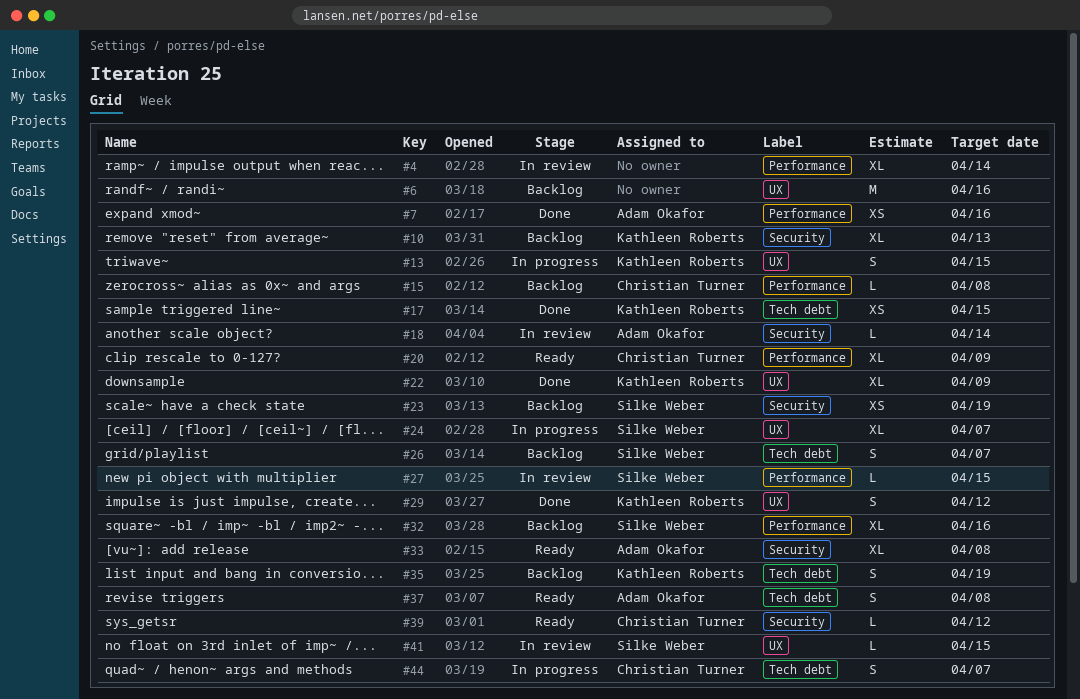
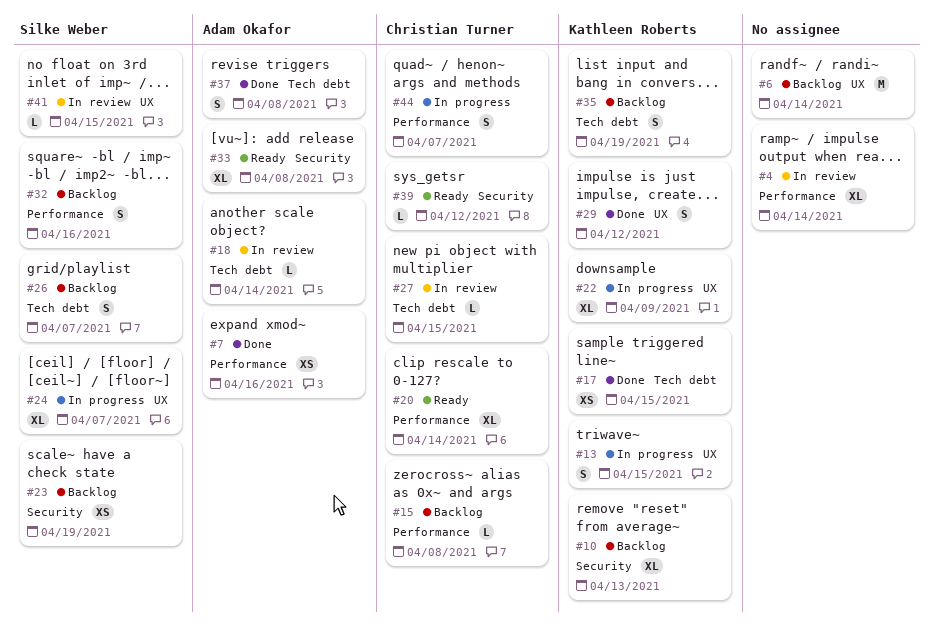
#6, due: Apr 16 -> Apr 14
#18, label: Security -> Tech debt
#20, due: Apr 9 -> Apr 14
#22, status: Done -> In progress
#27, owner: Silke Weber -> Christian Turner
#27, label: Performance -> Tech debt
#32, estimate: XL -> S
#37, status: Ready -> Done
#44, label: Tech debt -> Performance

